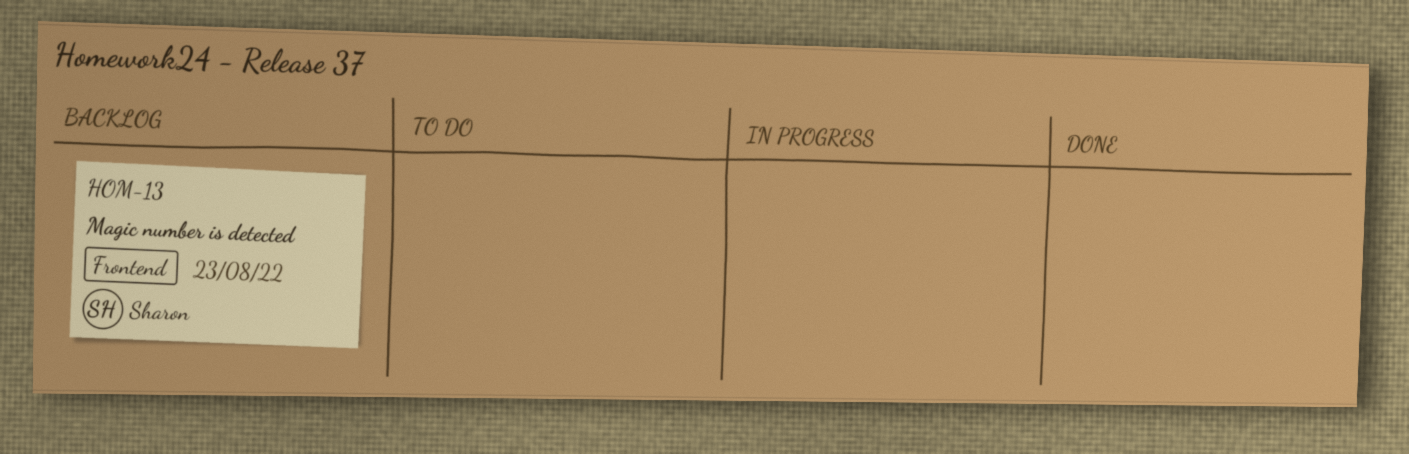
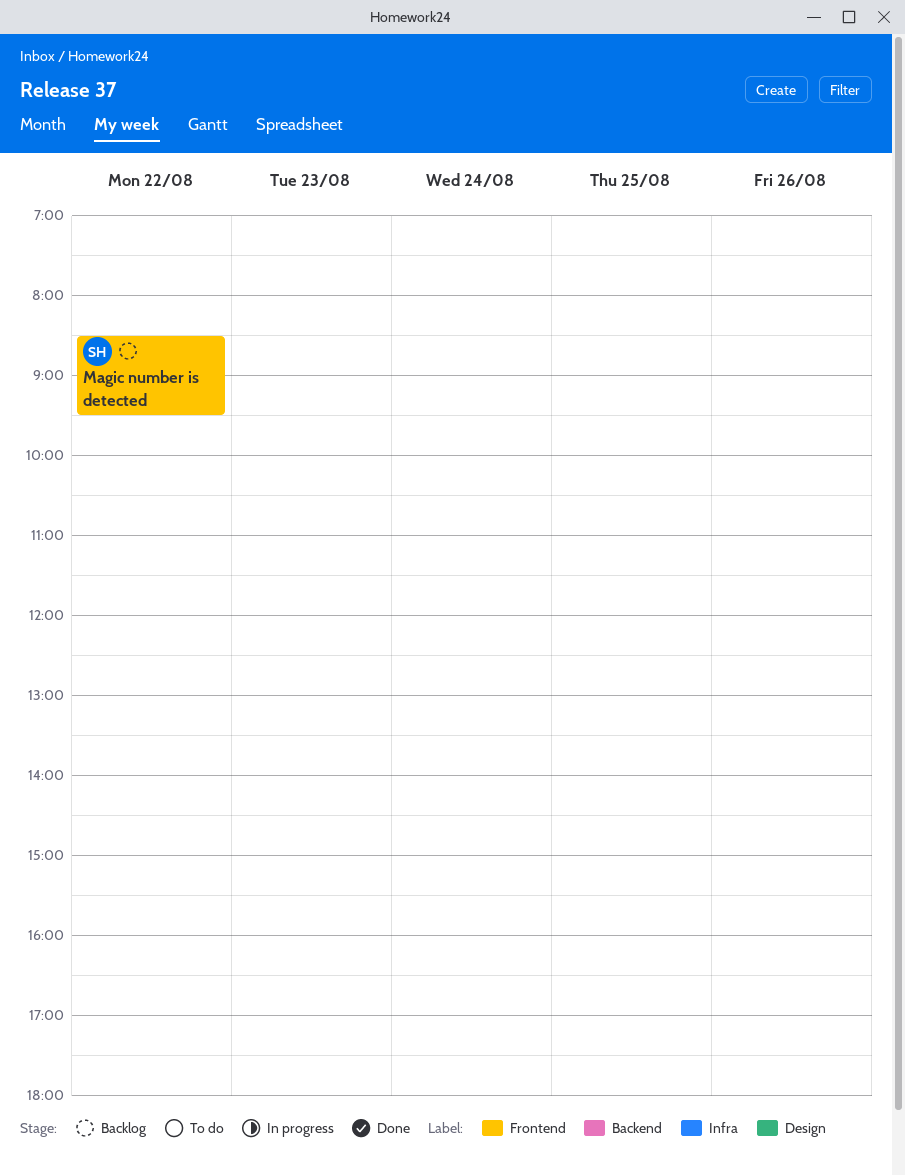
Magic number is detected, day: Aug 23 -> Aug 22

